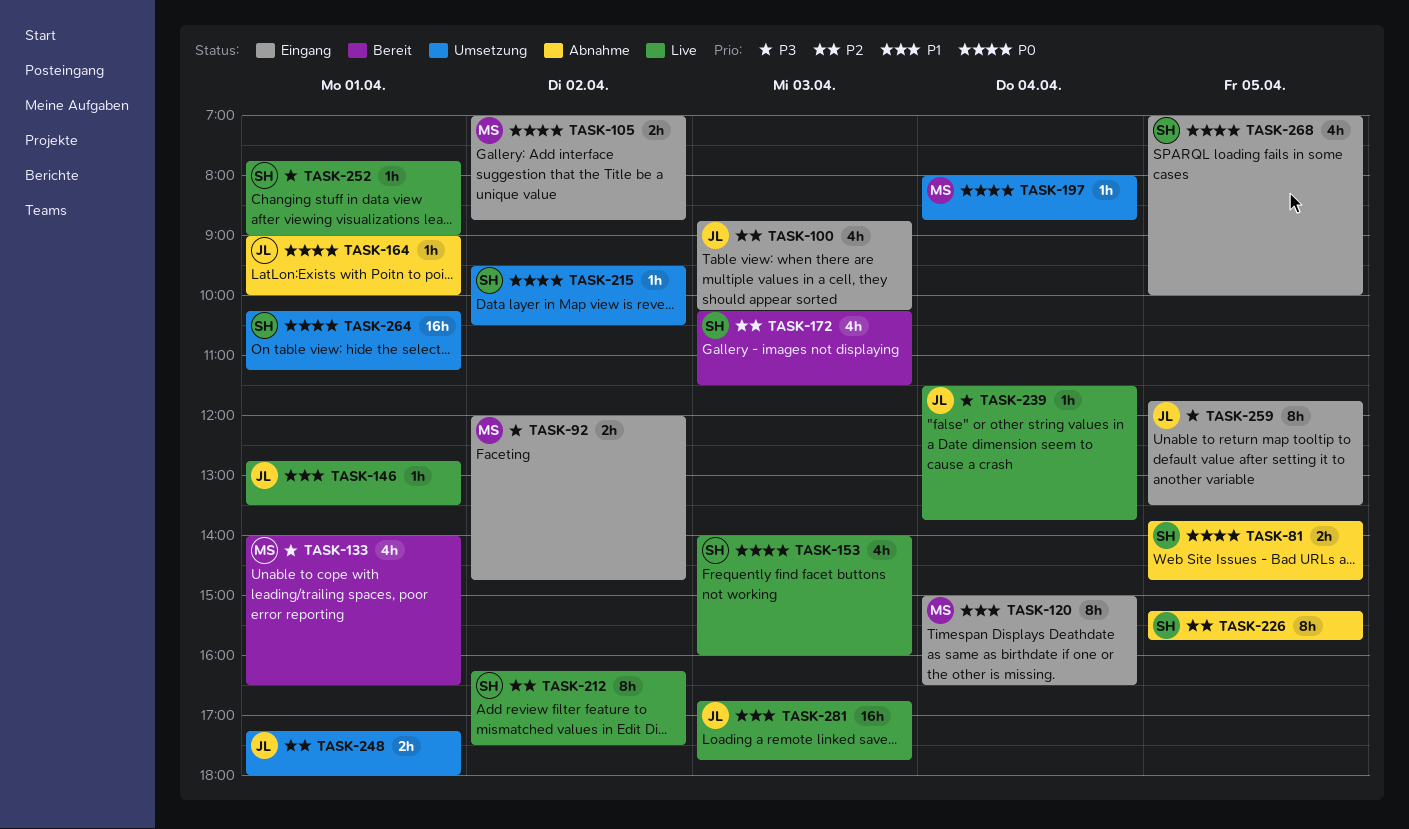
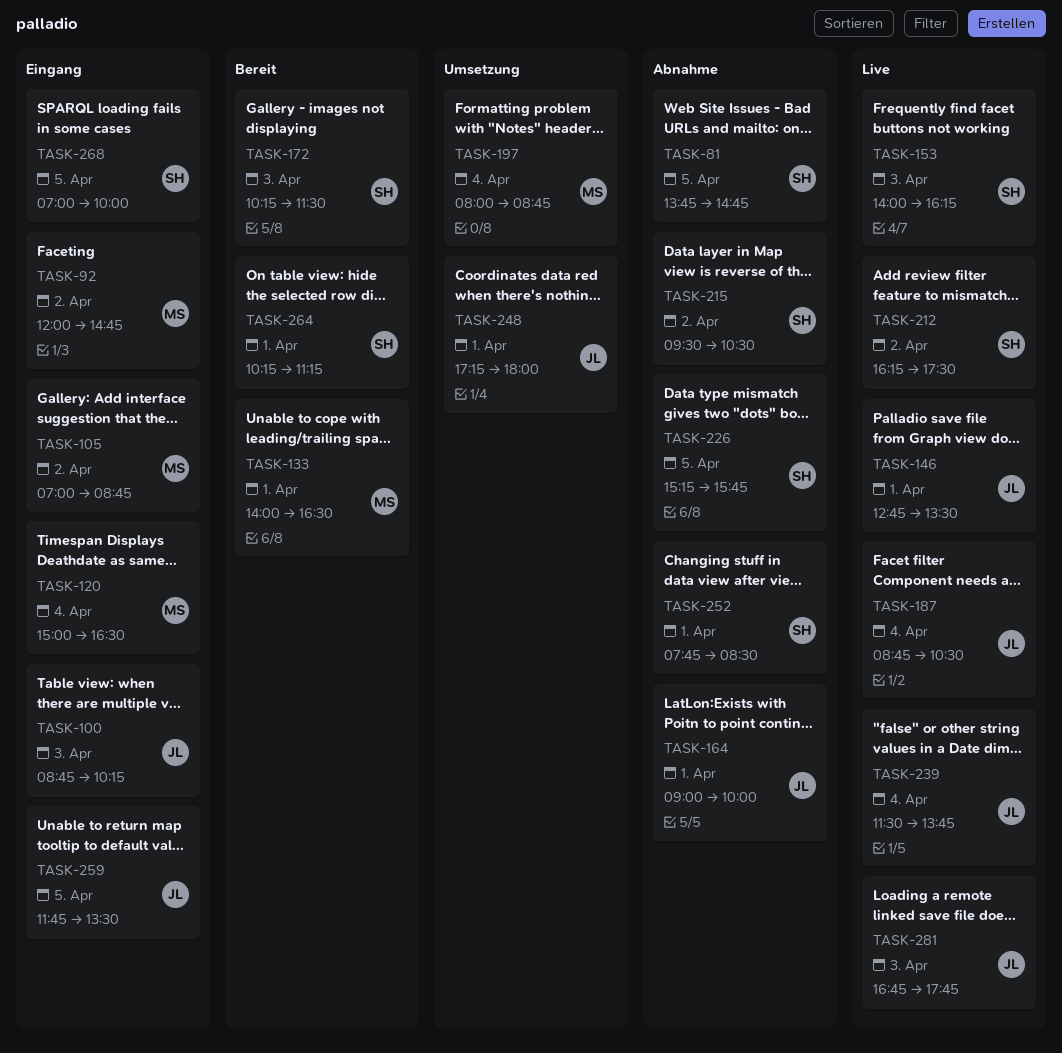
TASK-153, ends: 16:00 -> 16:15
TASK-187: none -> present
TASK-215, status: Umsetzung -> Abnahme
TASK-252, status: Live -> Abnahme
TASK-252, ends: 09:00 -> 08:30
TASK-264, status: Umsetzung -> Bereit

